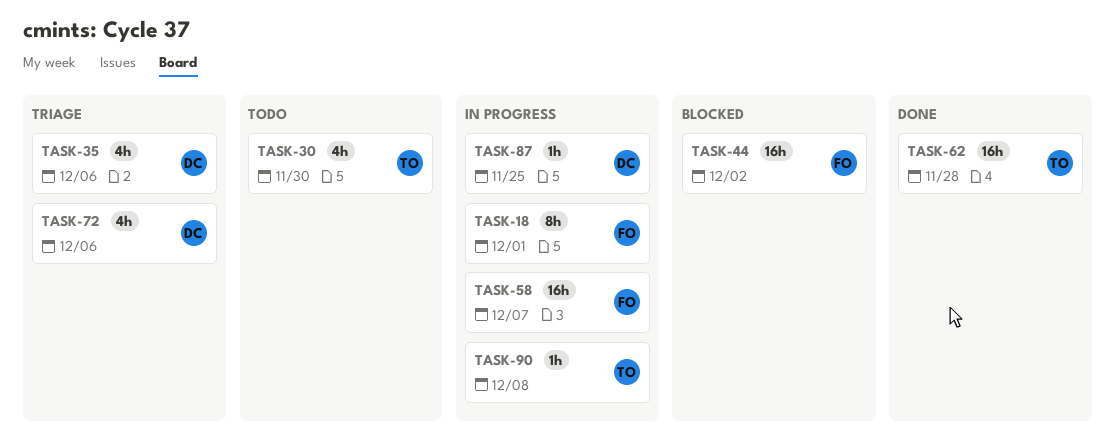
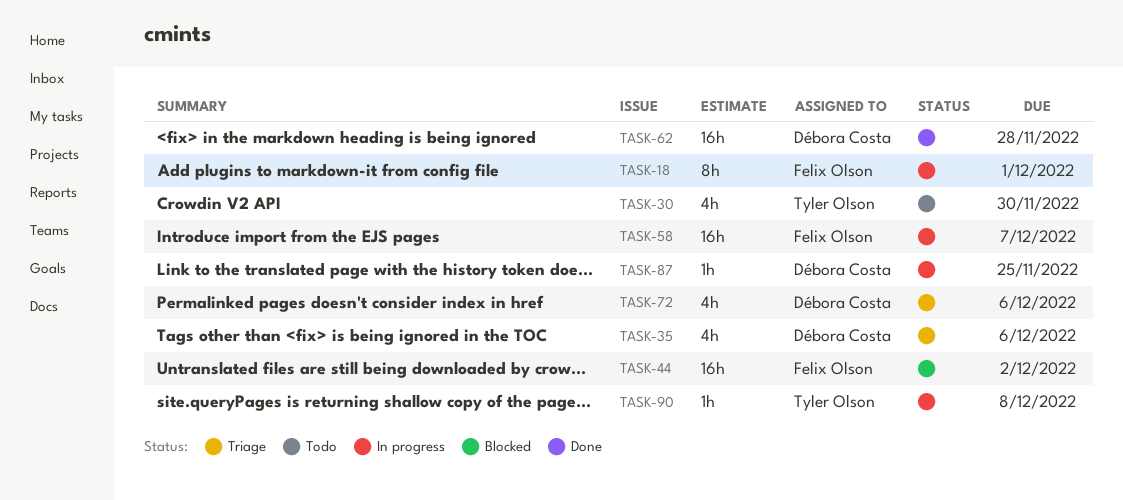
TASK-62, owner: Tyler Olson -> Débora Costa

